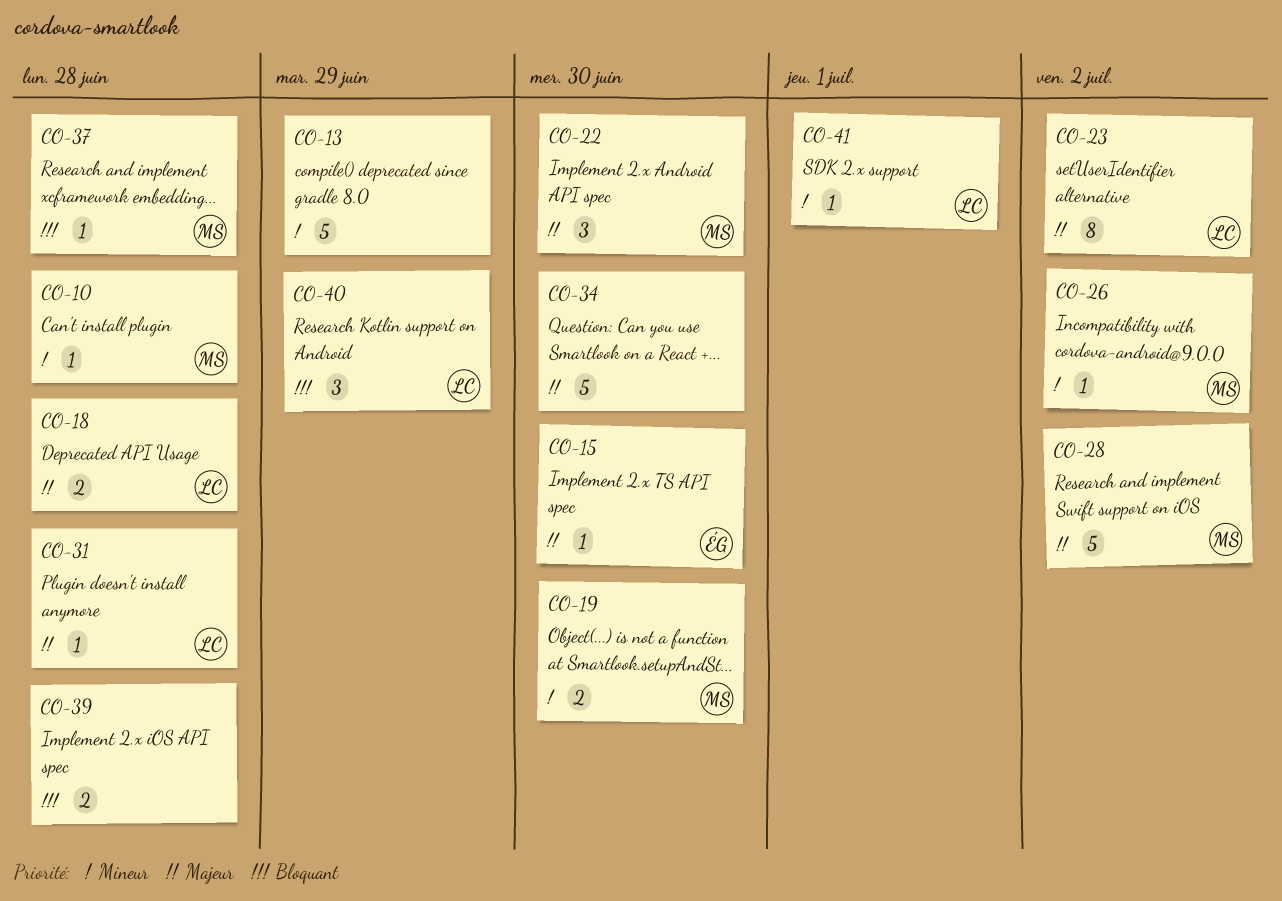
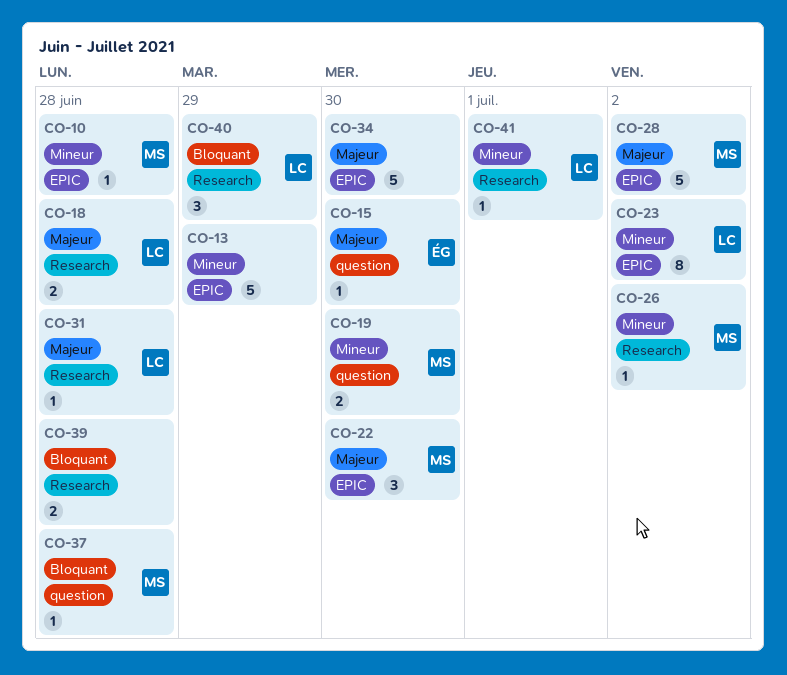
CO-23, priority: Majeur -> Mineur

